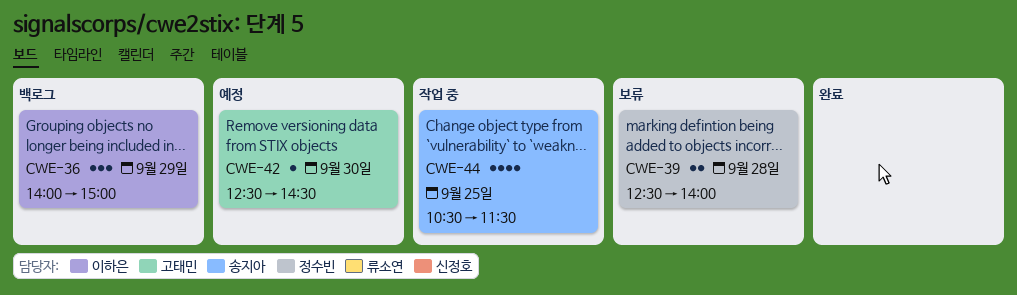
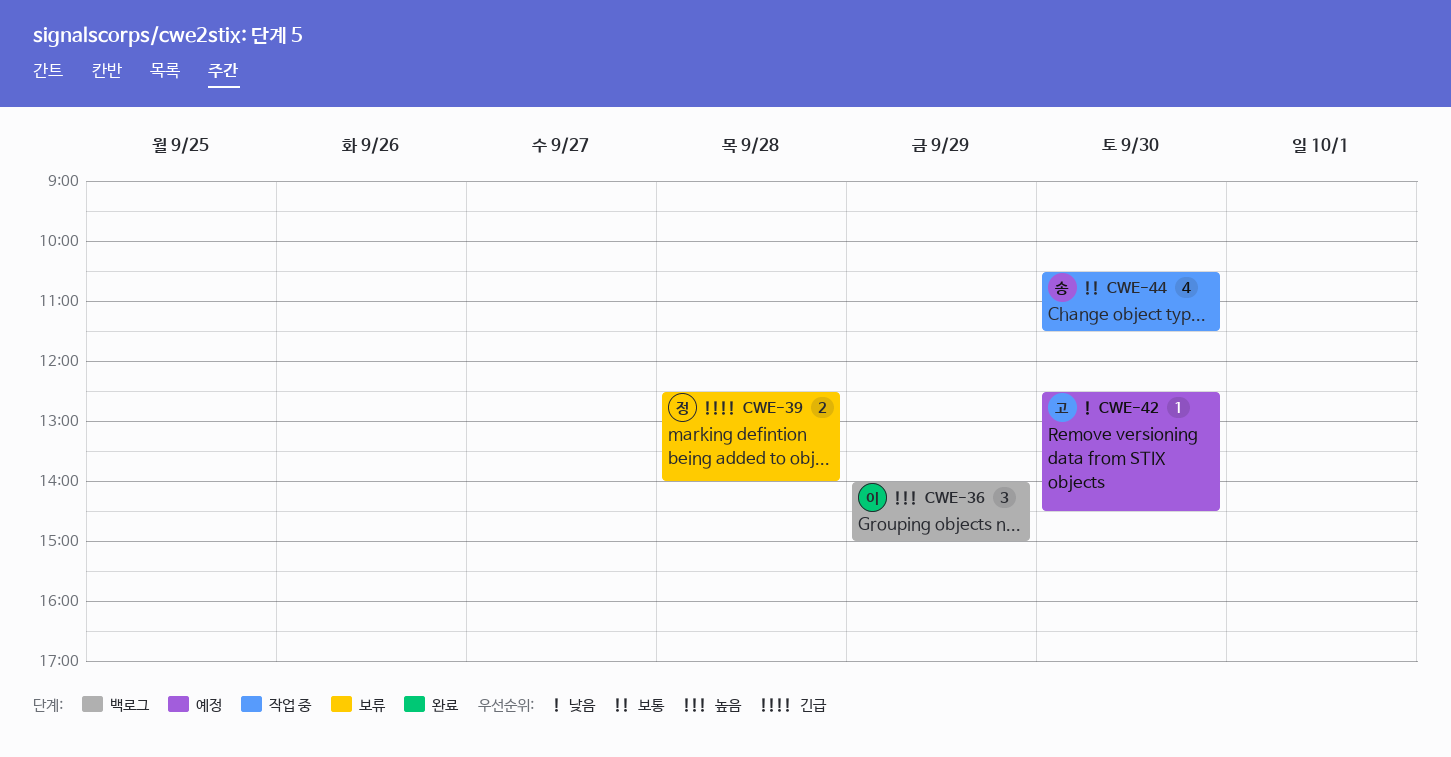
CWE-44, day: Sep 25 -> Sep 30

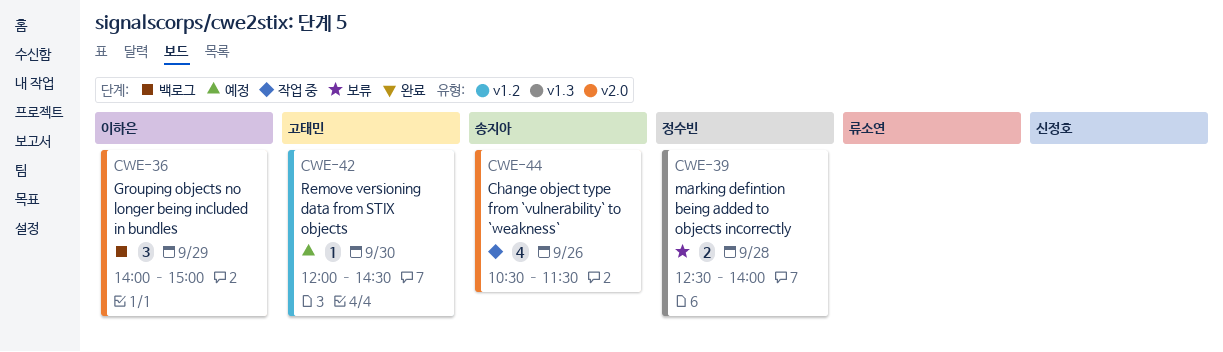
CWE-42, begins: 12:30 -> 12:00
CWE-44, day: Sep 30 -> Sep 26

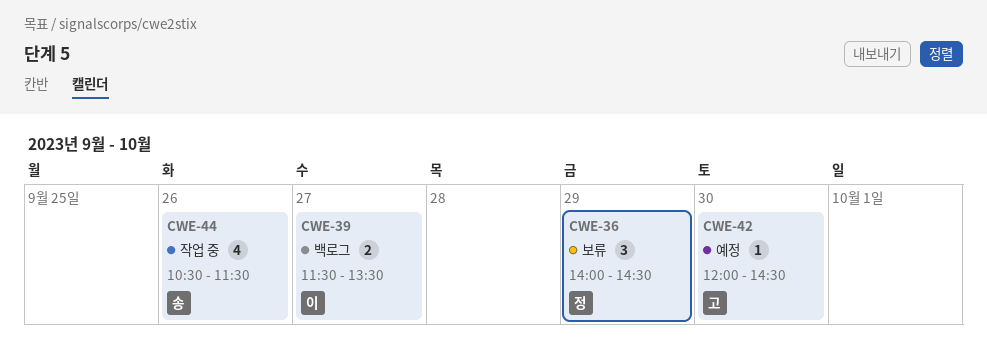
CWE-36, status: 백로그 -> 보류
CWE-36, owner: 이하은 -> 정수빈
CWE-36, ends: 15:00 -> 14:30
CWE-39, status: 보류 -> 백로그
CWE-39, owner: 정수빈 -> 이하은
CWE-39, day: Sep 28 -> Sep 27
CWE-39, begins: 12:30 -> 11:30
CWE-39, ends: 14:00 -> 13:30

